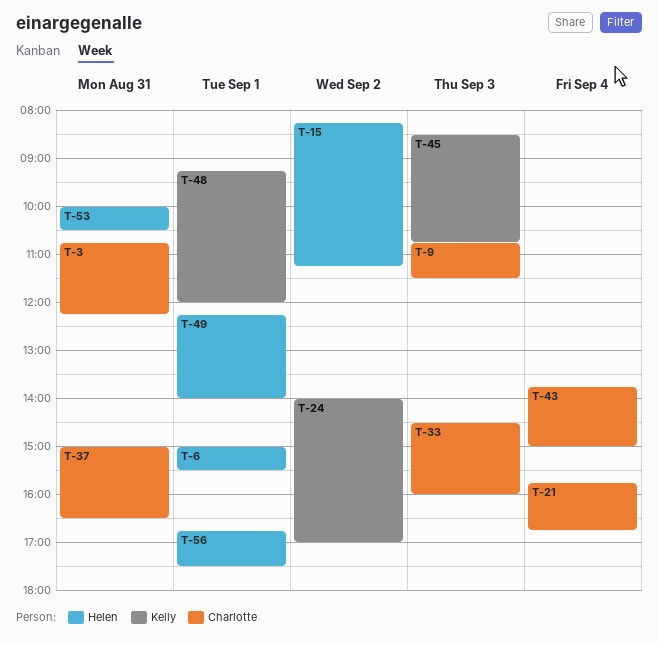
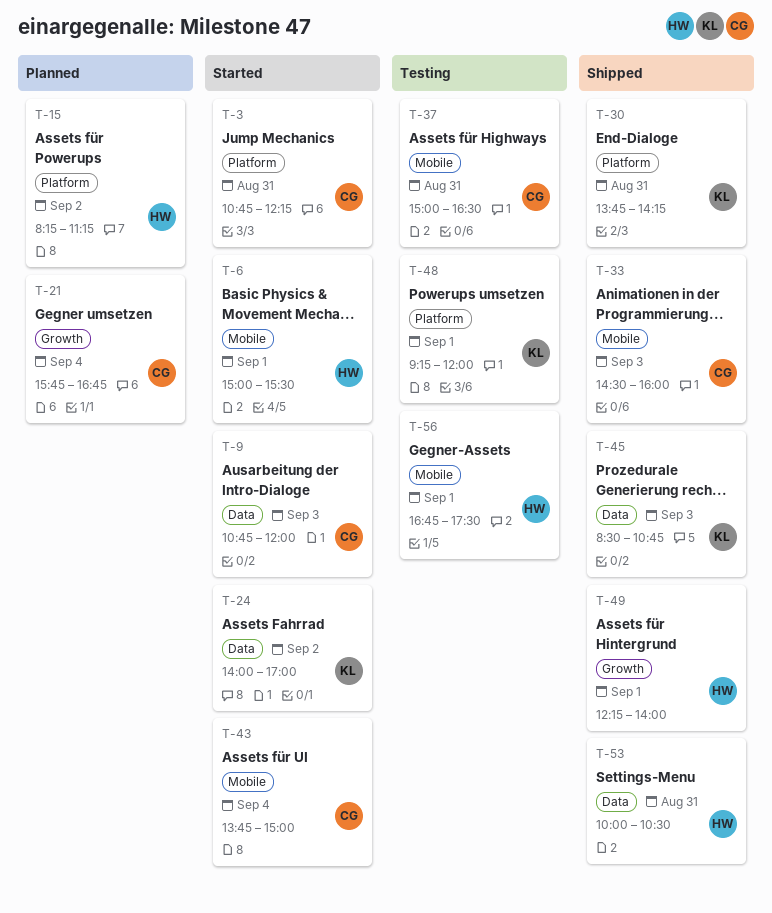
T-9, ends: 11:30 -> 12:00
T-30: none -> present

